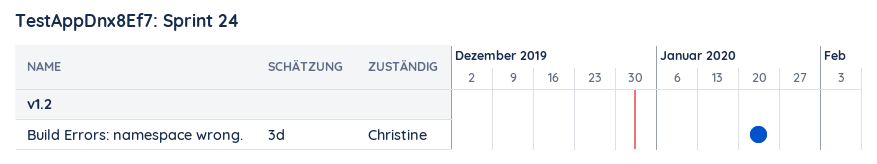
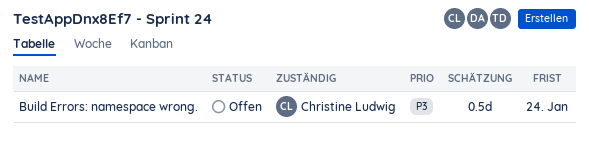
Build Errors: namespace wrong., estimate: 3d -> 0.5d

